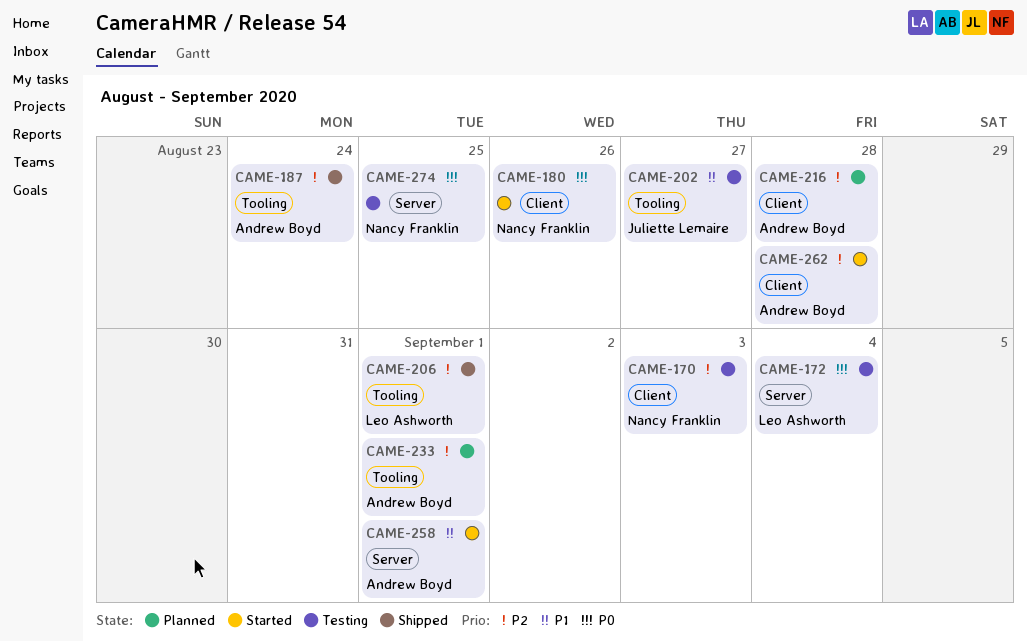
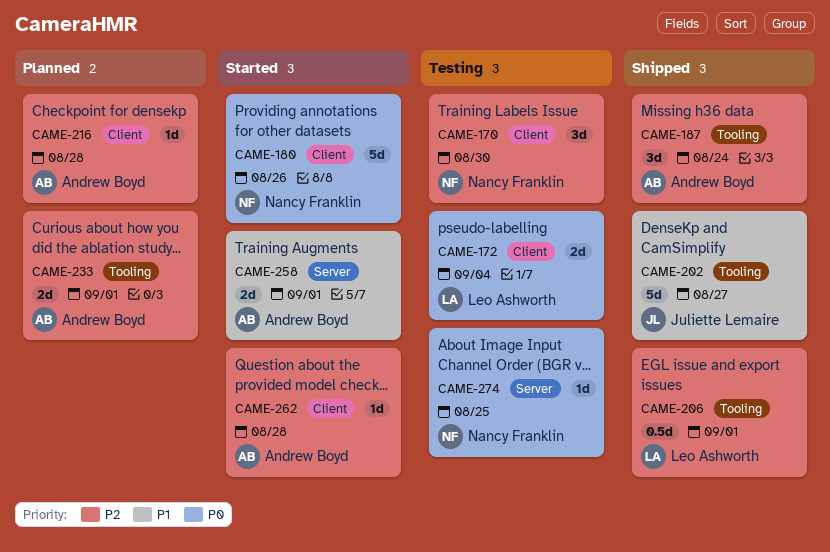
CAME-170, due: Sep 3 -> Aug 30
CAME-172, label: Server -> Client
CAME-202, status: Testing -> Shipped

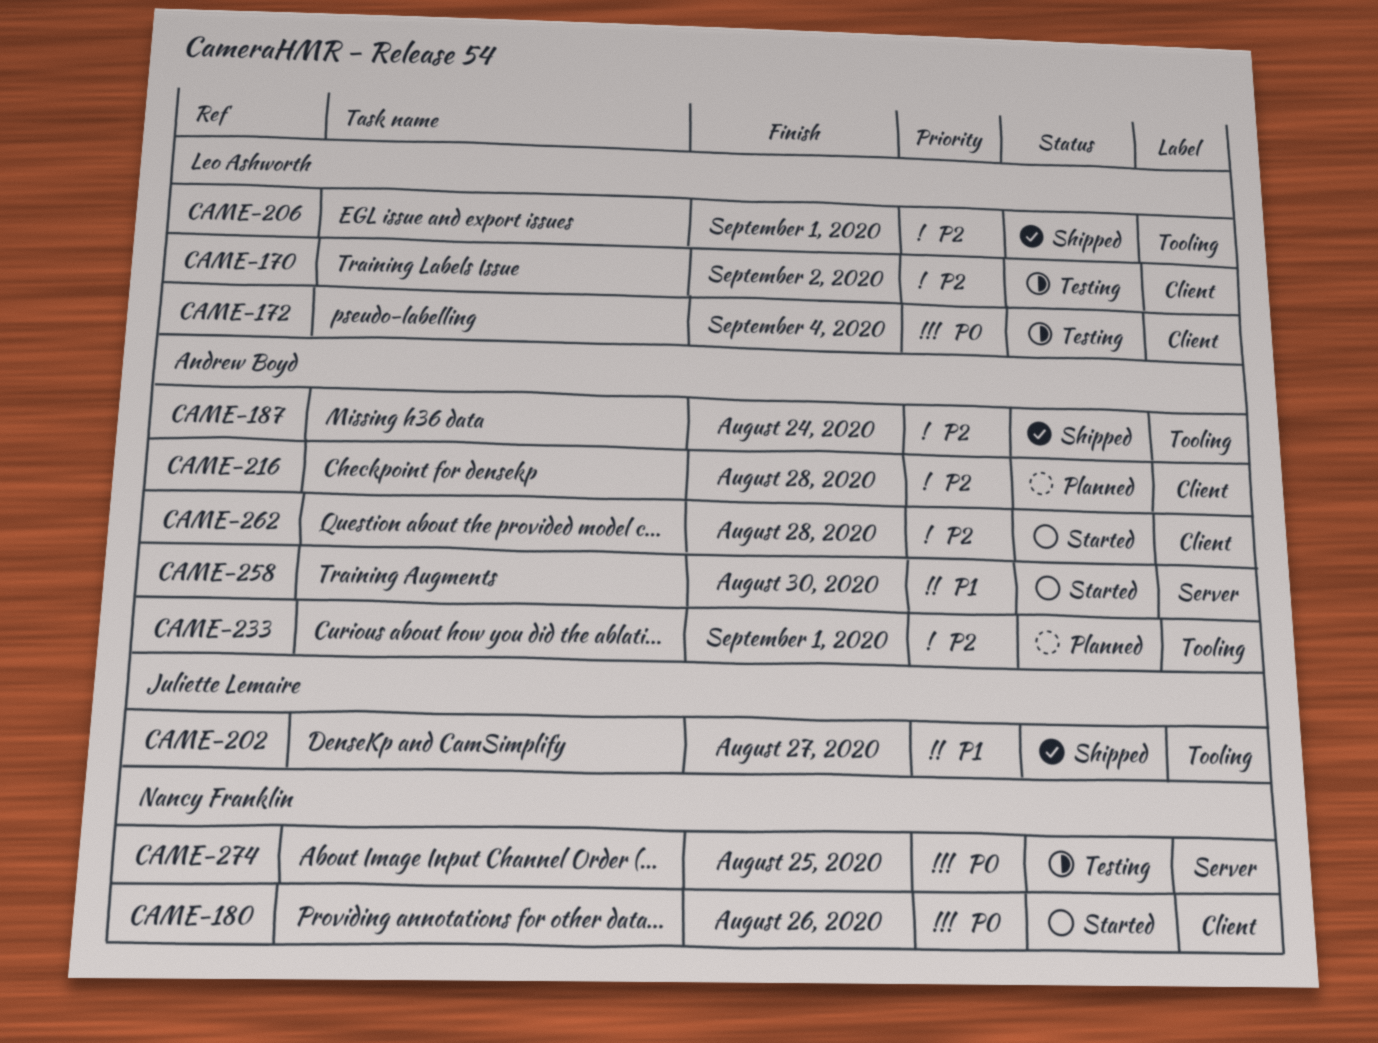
CAME-170, owner: Nancy Franklin -> Leo Ashworth
CAME-170, due: Aug 30 -> Sep 2
CAME-258, due: Sep 1 -> Aug 30

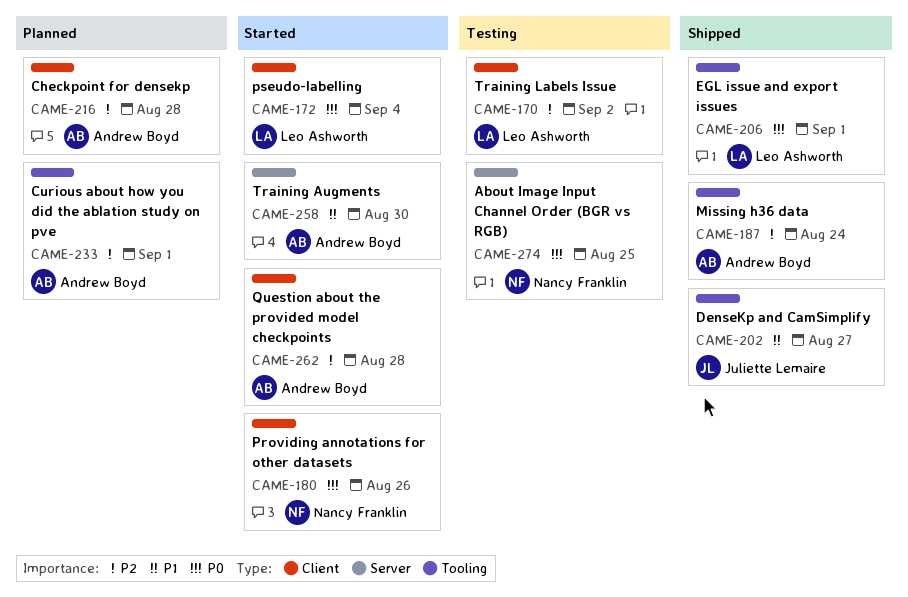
CAME-172, status: Testing -> Started
CAME-206, priority: P2 -> P0

